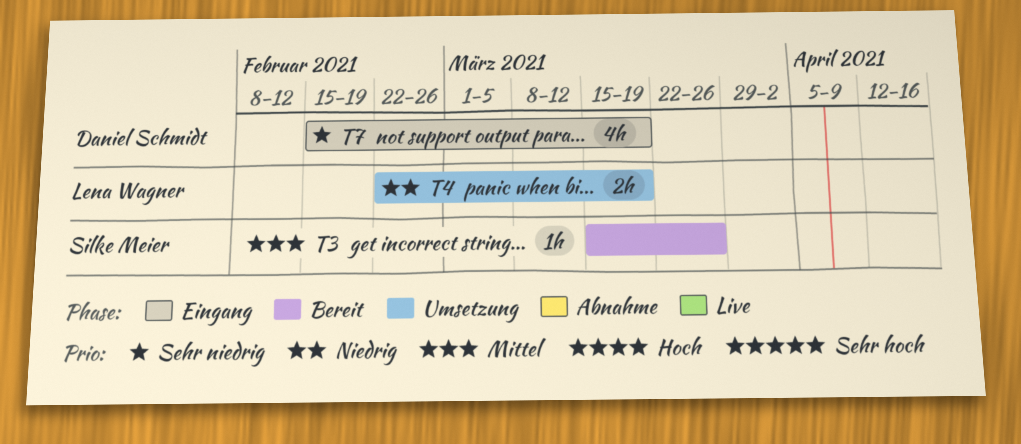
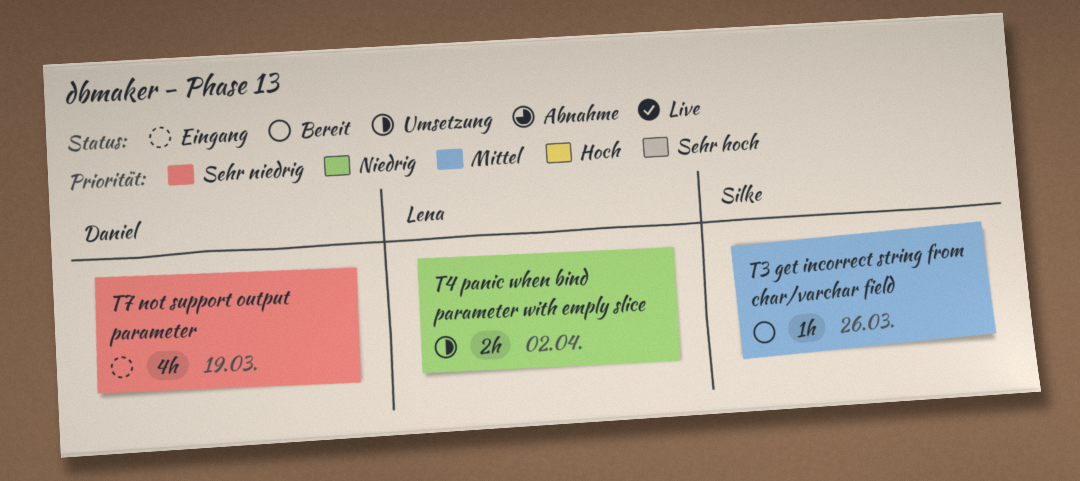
T4, due: Mar 19 -> Apr 2

